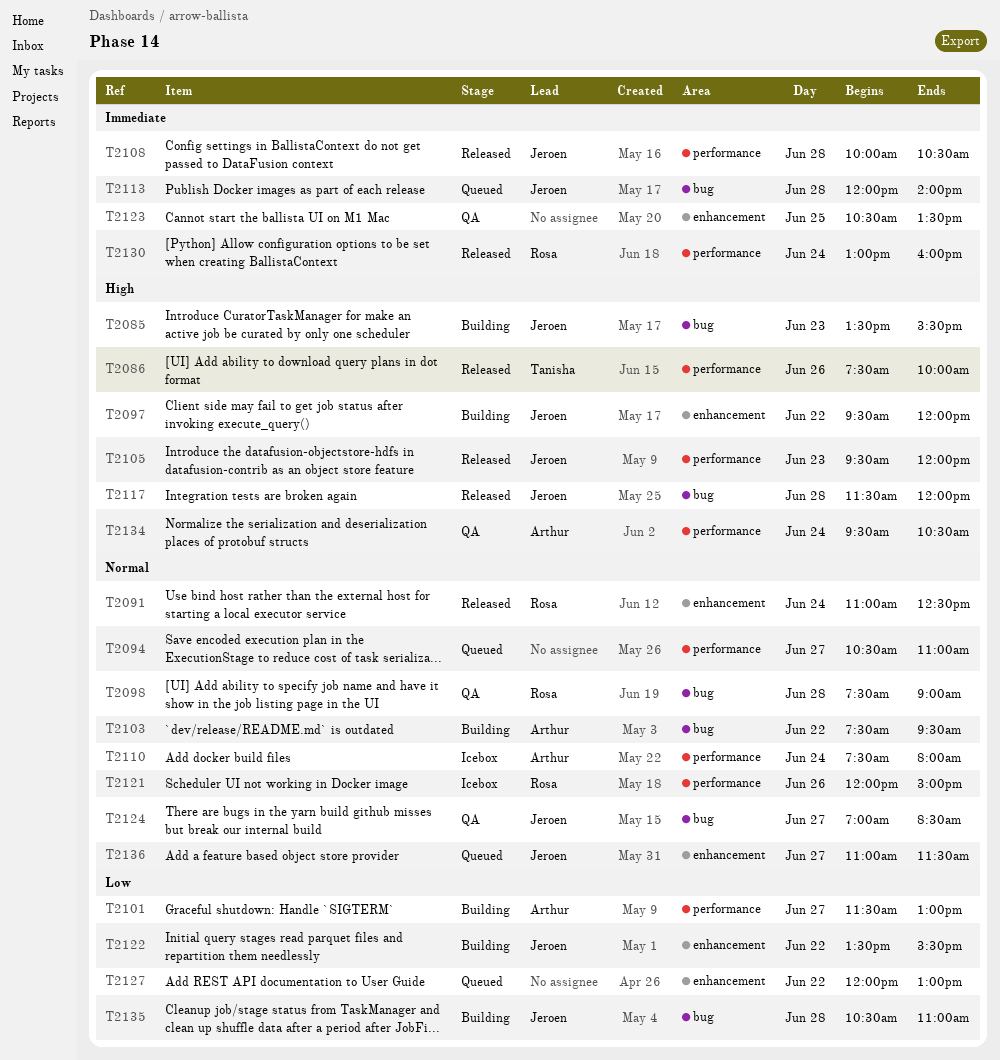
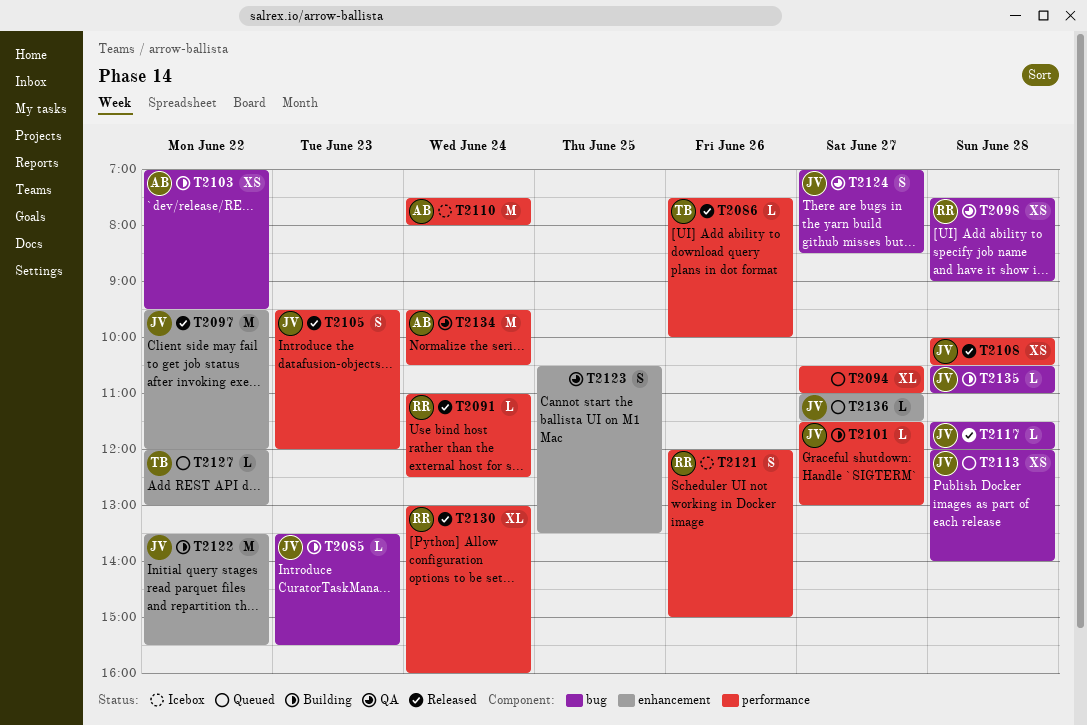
T2091, label: enhancement -> performance
T2097, status: Building -> Released
T2101, owner: Arthur -> Jeroen
T2103, begins: 07:30 -> 07:00
T2127, owner: none -> Tanisha

